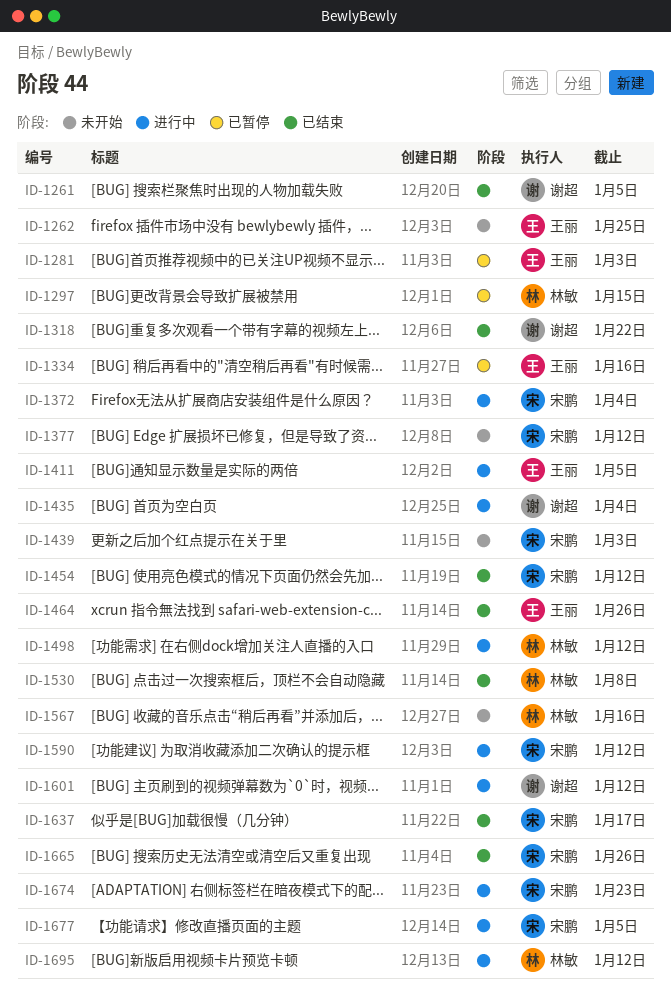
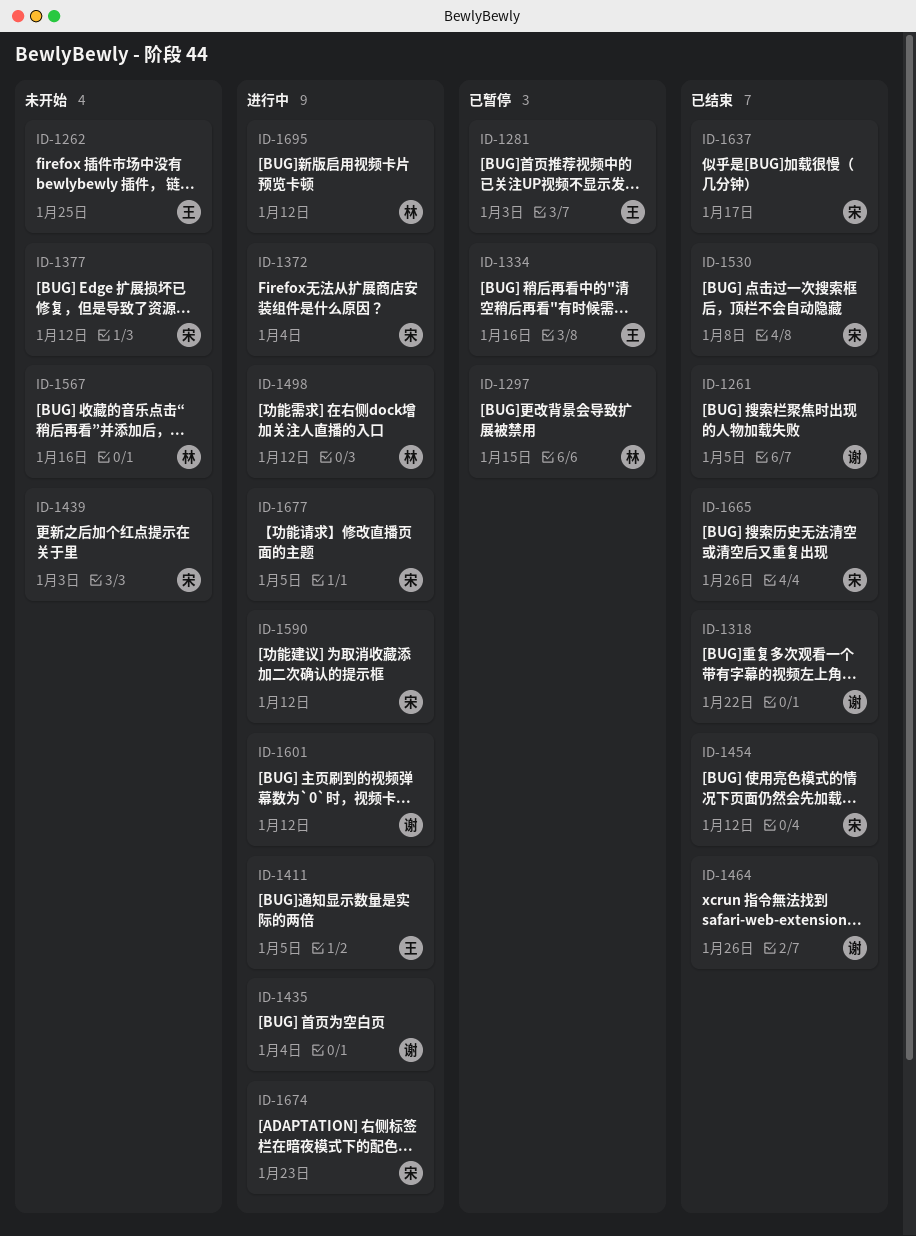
ID-1464, owner: 王丽 -> 谢超
ID-1530, owner: 林敏 -> 宋鹏

